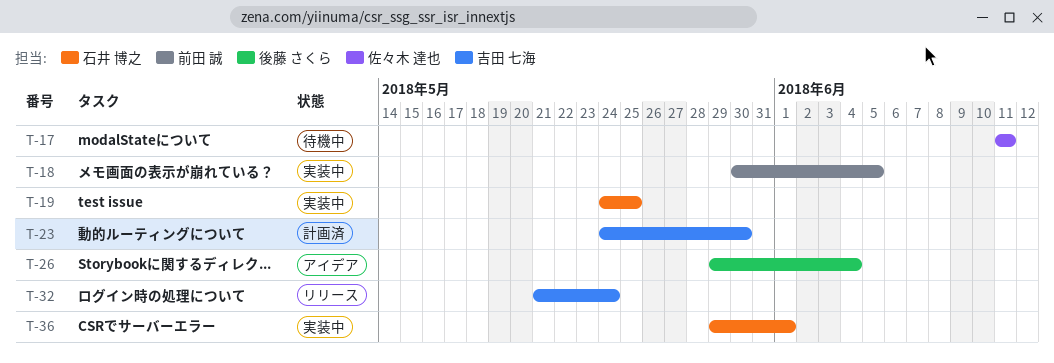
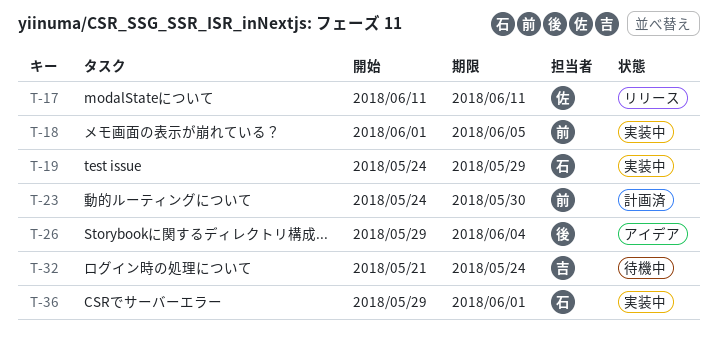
T-17, status: 待機中 -> リリース
T-18, start: May 30 -> Jun 1
T-19, due: May 25 -> May 29
T-23, owner: 吉田 七海 -> 前田 誠
T-32, status: リリース -> 待機中

